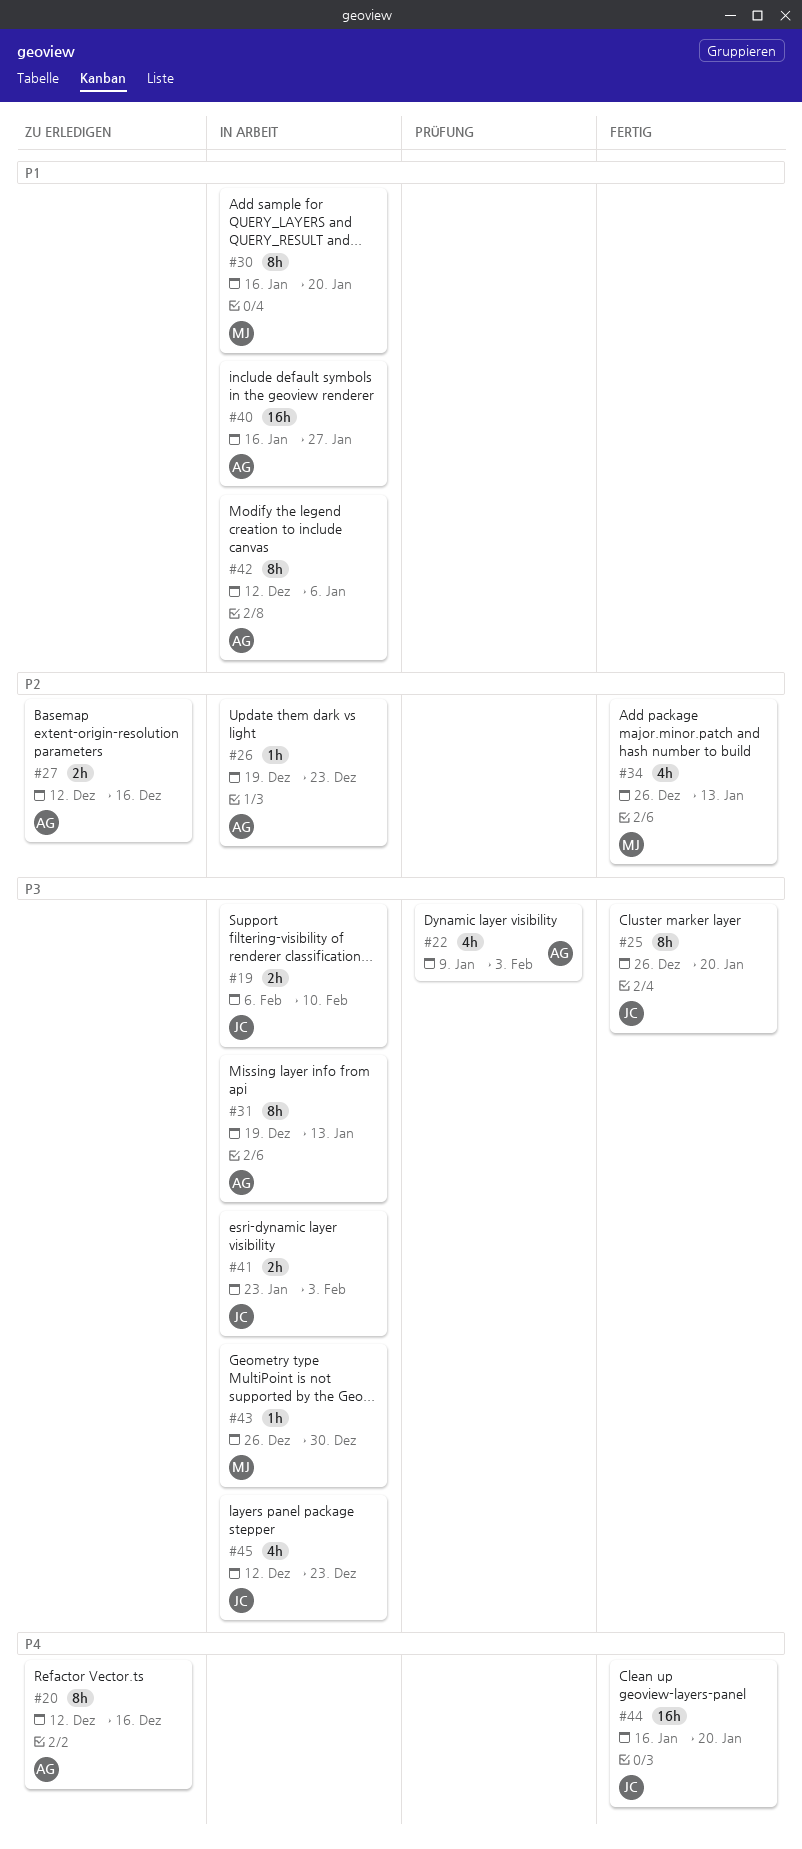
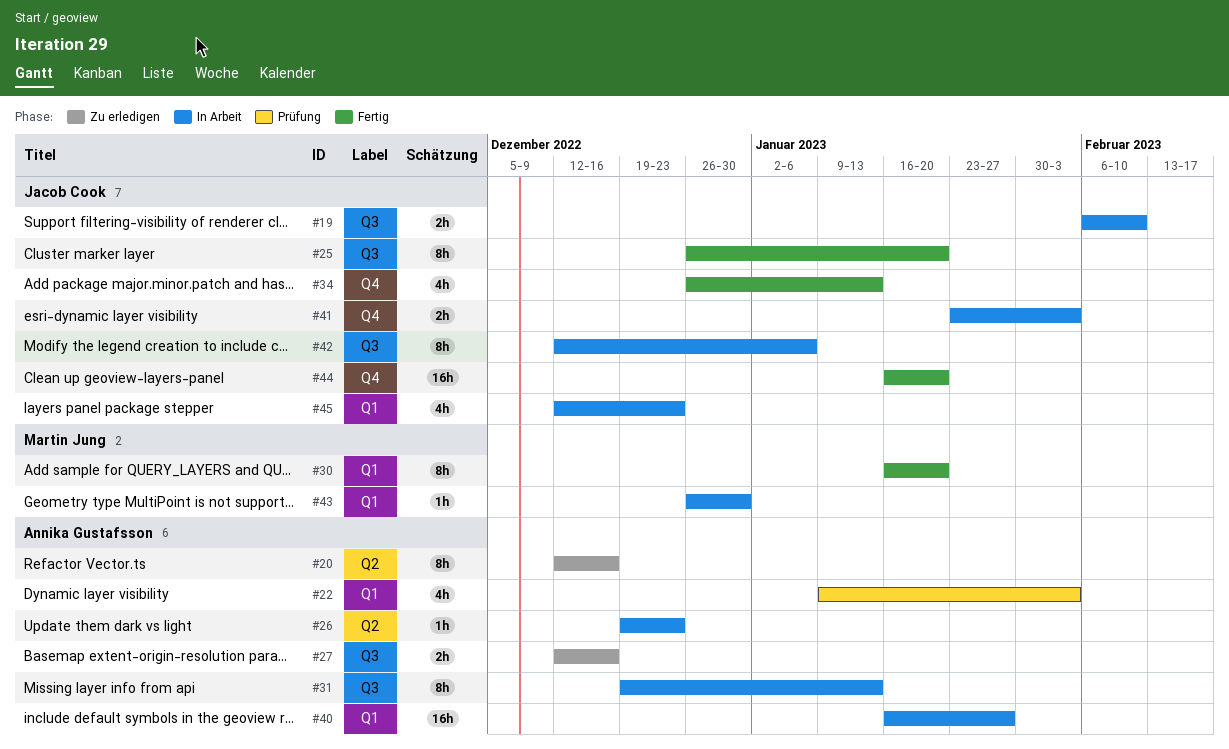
#30, status: In Arbeit -> Fertig
#34, owner: Martin Jung -> Jacob Cook
#42, owner: Annika Gustafsson -> Jacob Cook

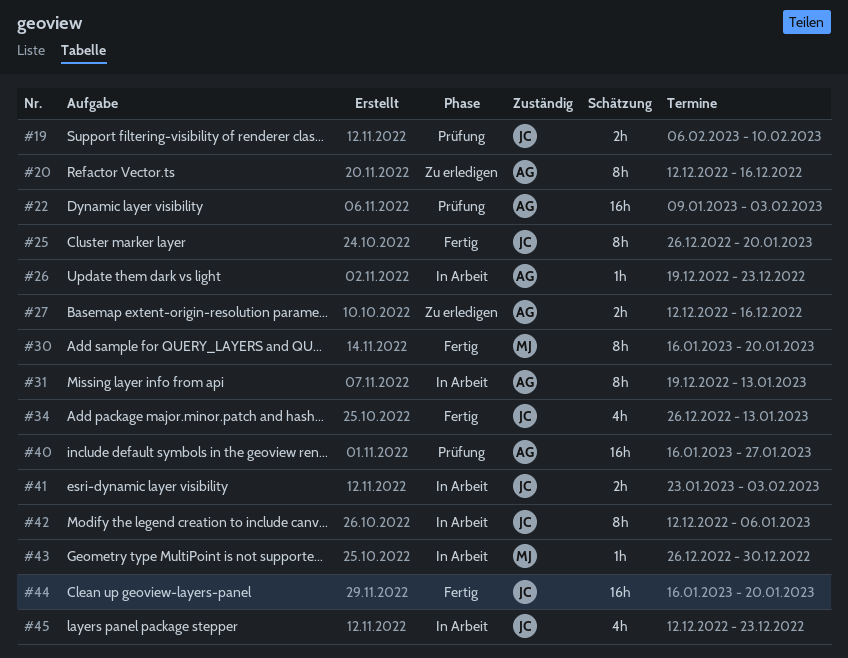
#19, status: In Arbeit -> Prüfung
#22, estimate: 4h -> 16h
#40, status: In Arbeit -> Prüfung

